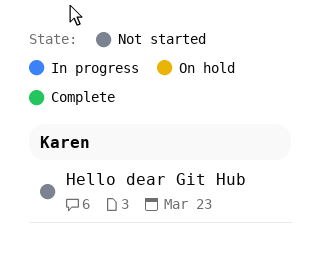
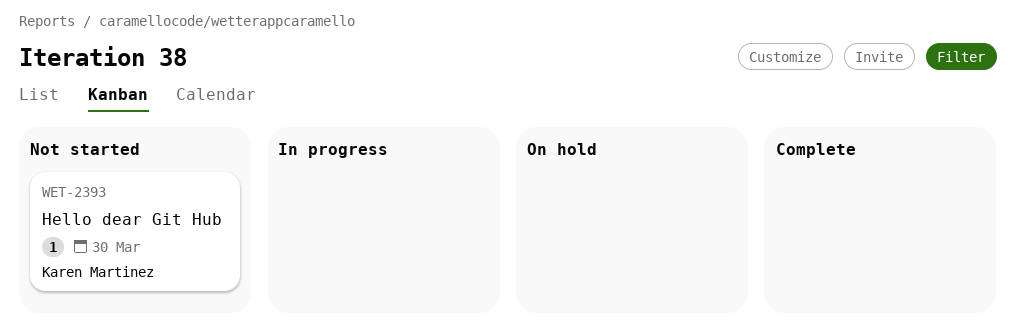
Hello dear Git Hub, due: Mar 23 -> Mar 30

